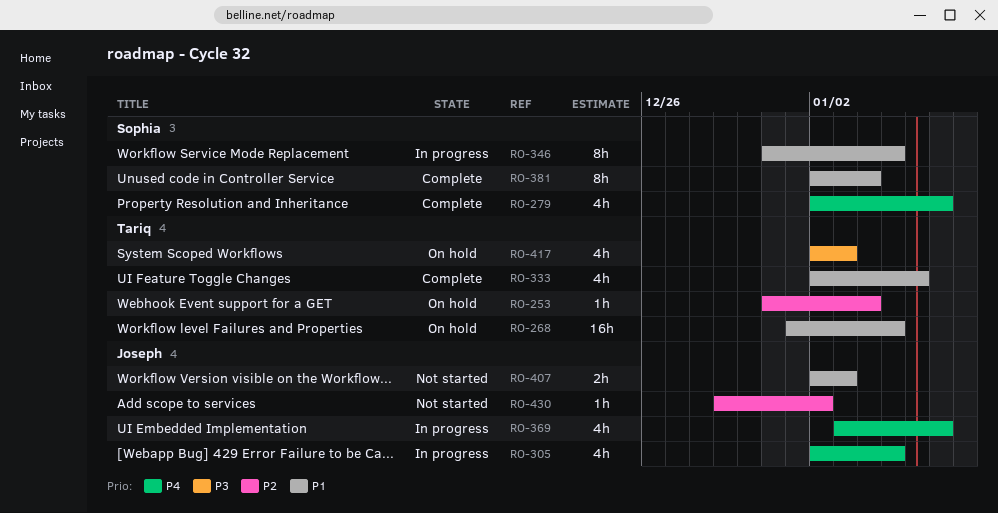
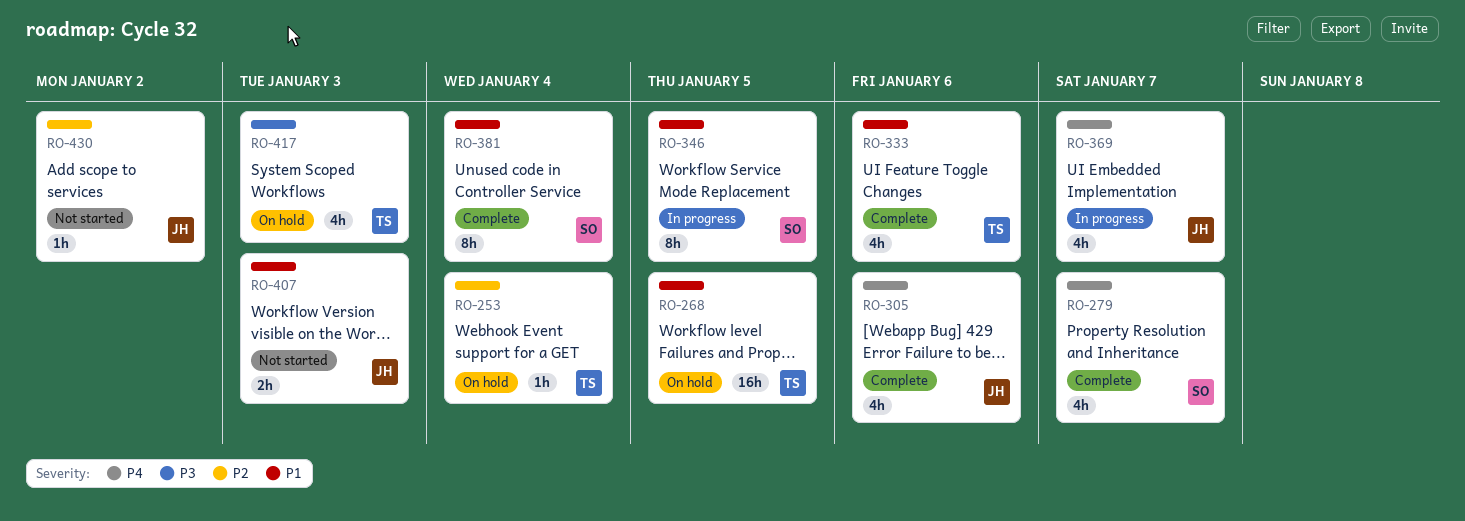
RO-305, status: In progress -> Complete
RO-305, due: Jan 5 -> Jan 6

